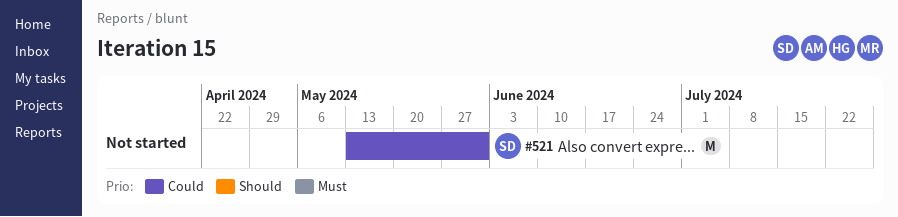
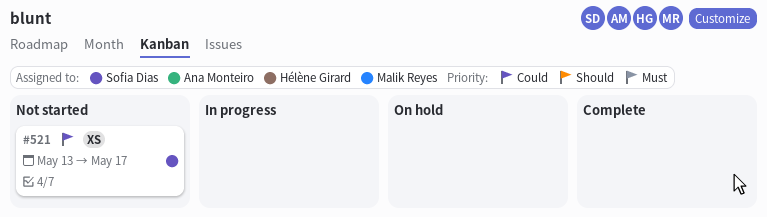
#521, estimate: M -> XS
#521, due: May 31 -> May 17

